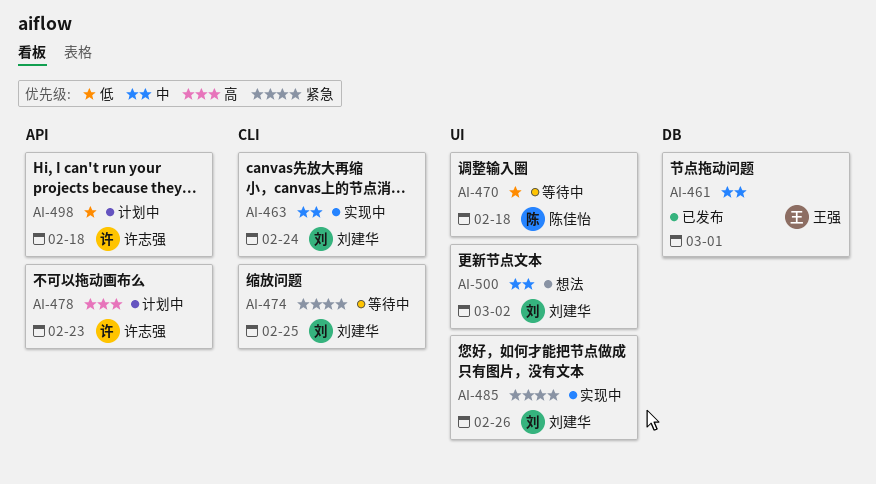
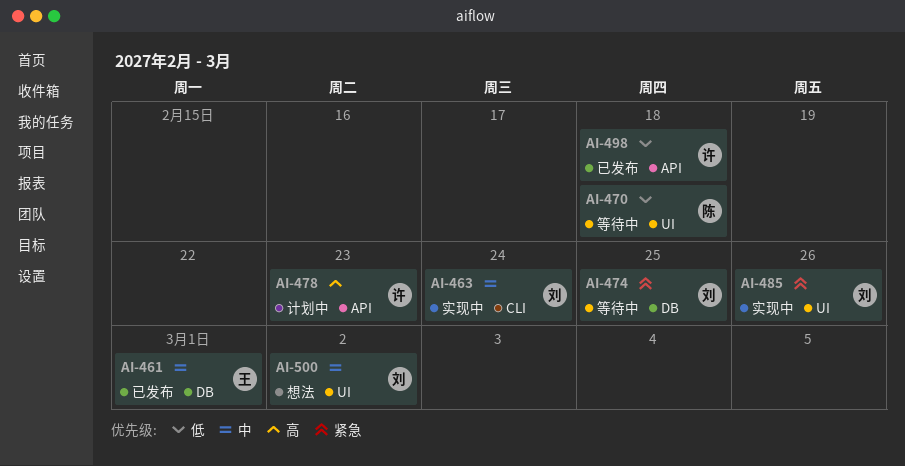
AI-474, label: CLI -> DB
AI-498, status: 计划中 -> 已发布

